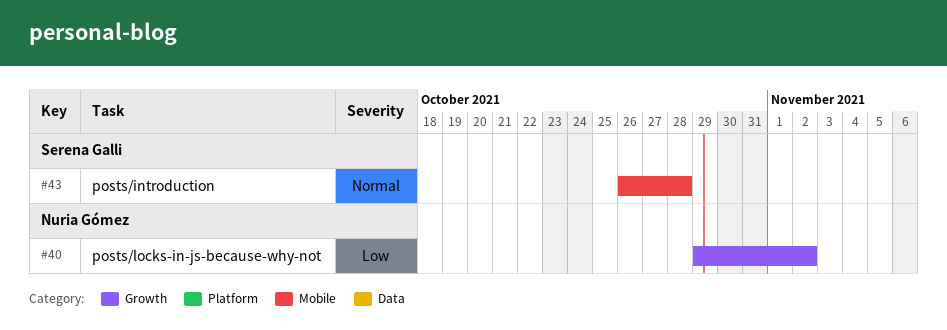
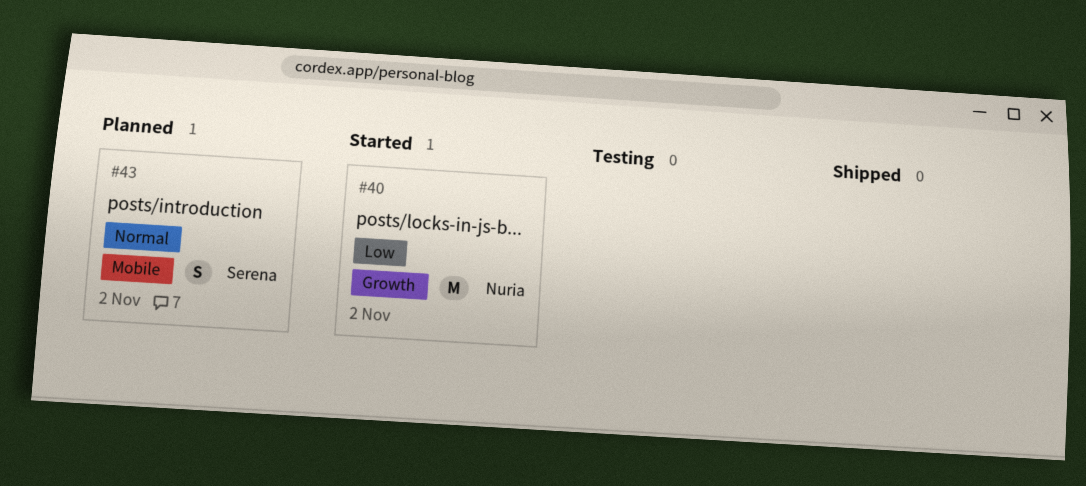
#43, due: Oct 28 -> Nov 2

